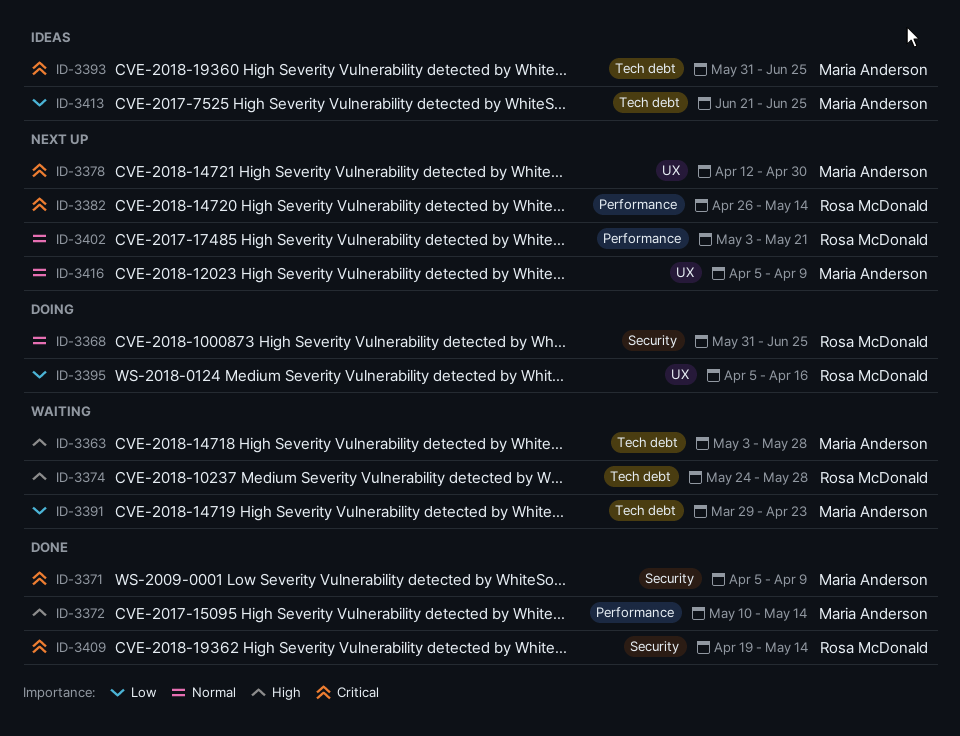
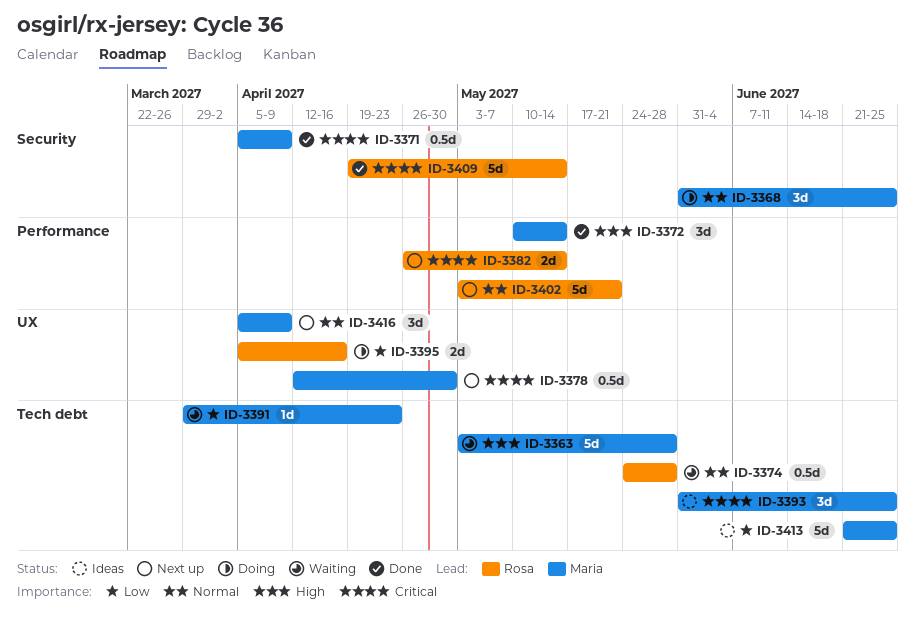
ID-3368, owner: Rosa McDonald -> Maria Anderson
ID-3374, priority: High -> Normal

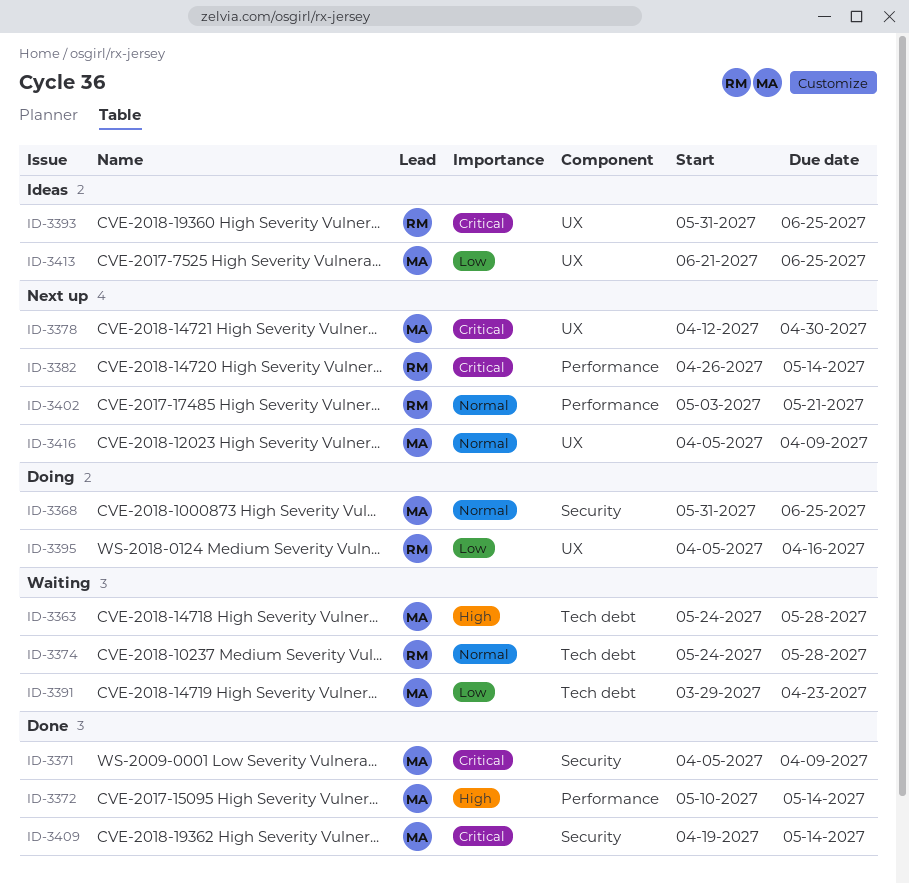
ID-3363, start: May 3 -> May 24
ID-3393, owner: Maria -> Rosa
ID-3393, label: Tech debt -> UX
ID-3409, owner: Rosa -> Maria
ID-3413, label: Tech debt -> UX

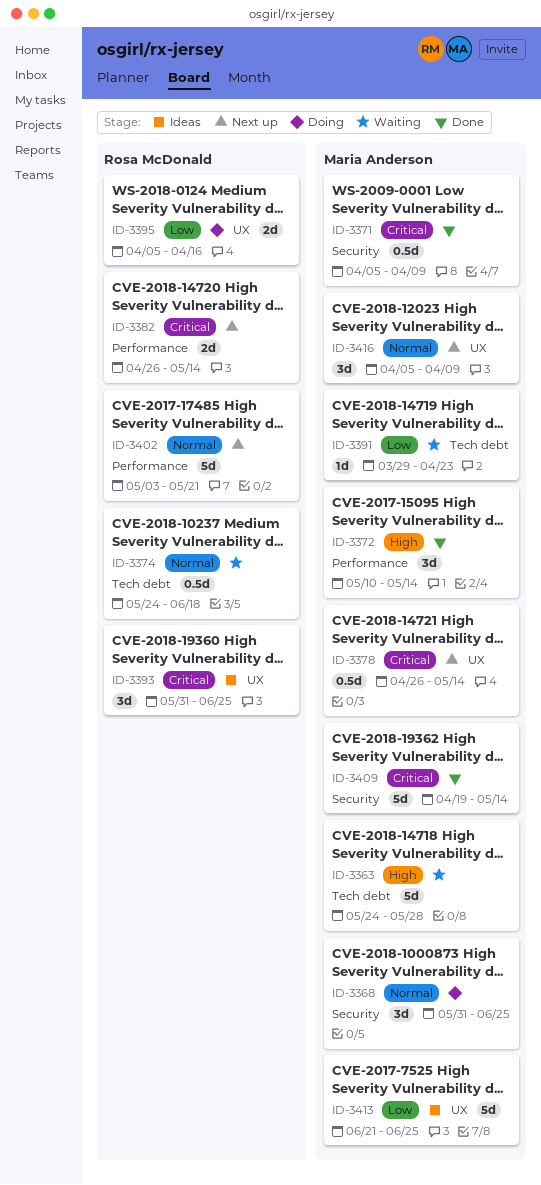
ID-3374, due: May 28 -> Jun 18
ID-3378, start: Apr 12 -> Apr 26
ID-3378, due: Apr 30 -> May 14

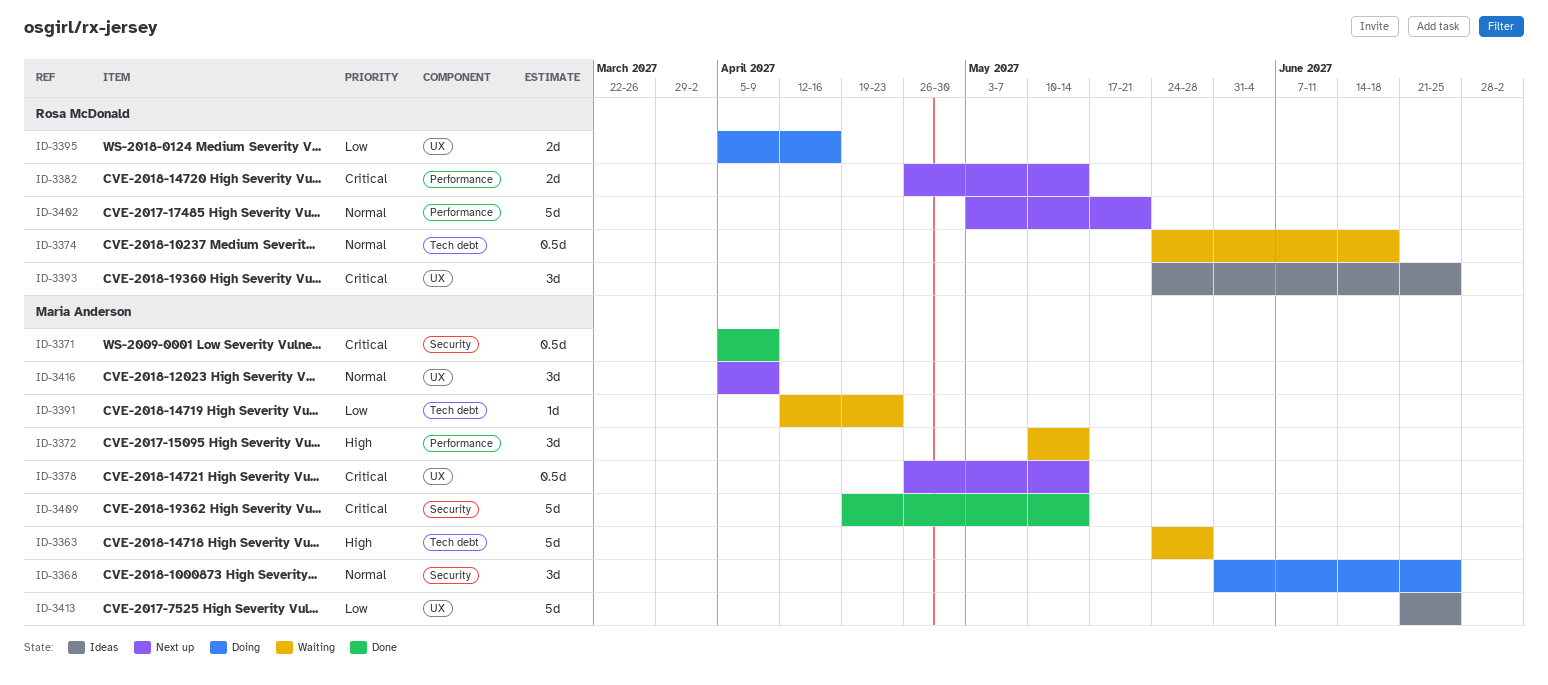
ID-3372, status: Done -> Waiting
ID-3391, start: Mar 29 -> Apr 12
ID-3393, start: May 31 -> May 24

